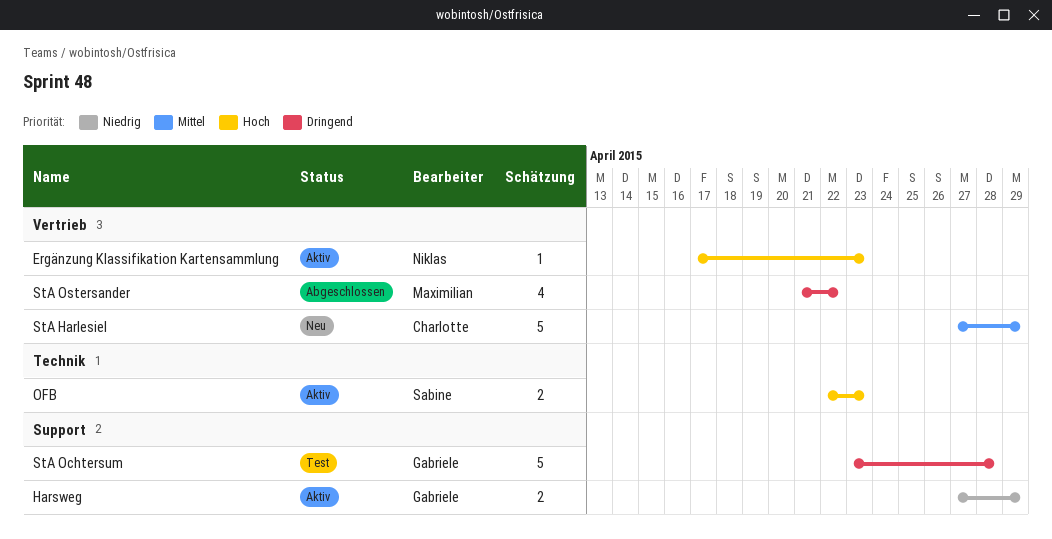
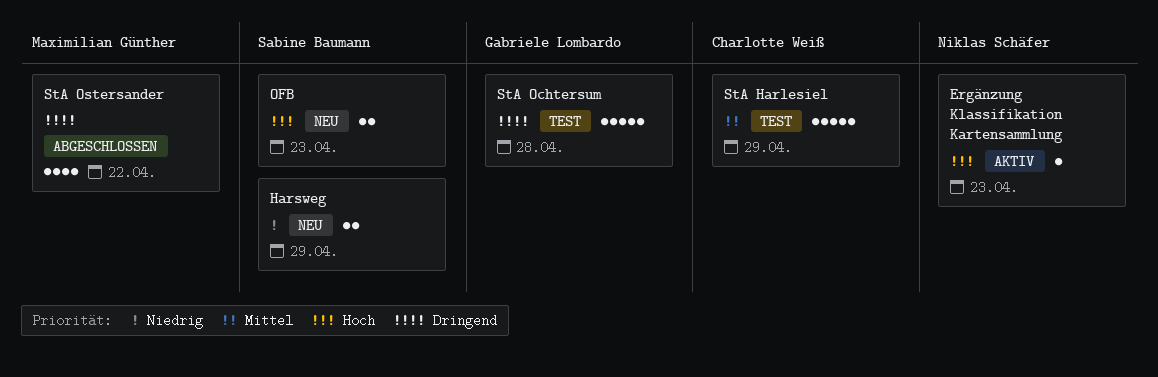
Harsweg, status: Aktiv -> Neu
Harsweg, owner: Gabriele Lombardo -> Sabine Baumann
OFB, status: Aktiv -> Neu
StA Harlesiel, status: Neu -> Test

